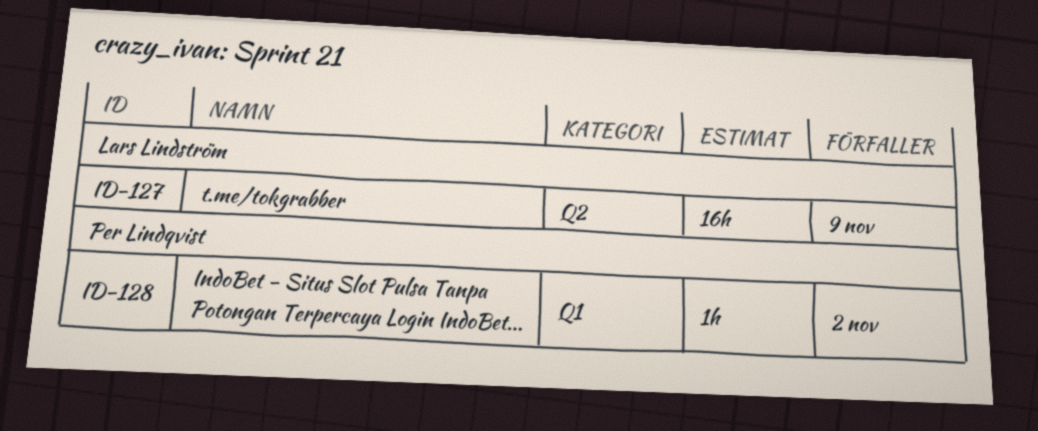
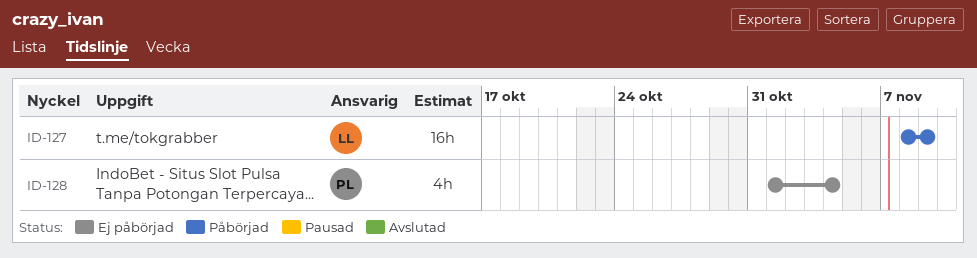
ID-128, estimate: 1h -> 4h
ID-128, due: Nov 2 -> Nov 4

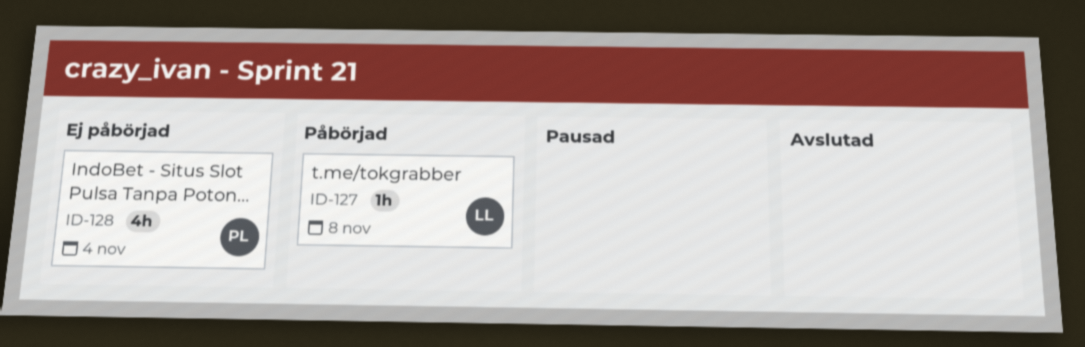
ID-127, estimate: 16h -> 1h
ID-127, due: Nov 9 -> Nov 8

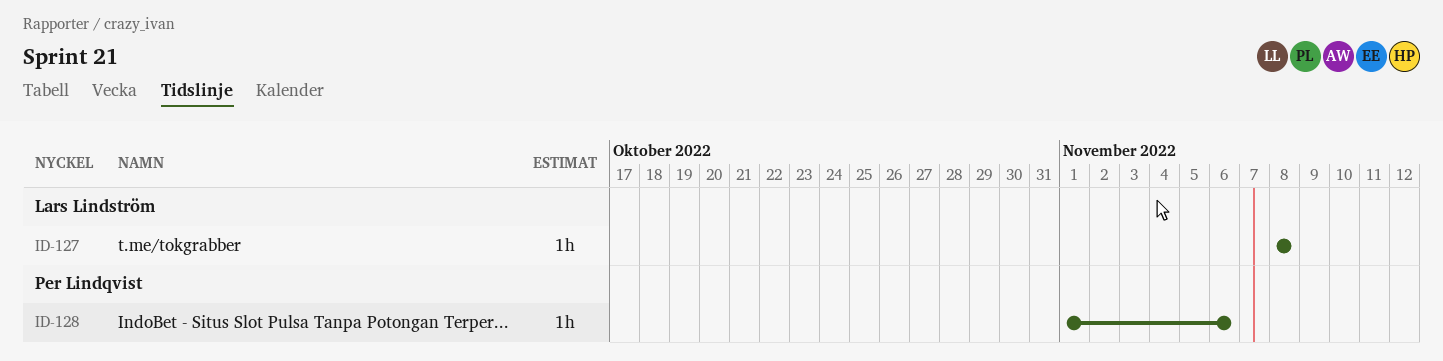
ID-128, estimate: 4h -> 1h
ID-128, due: Nov 4 -> Nov 6

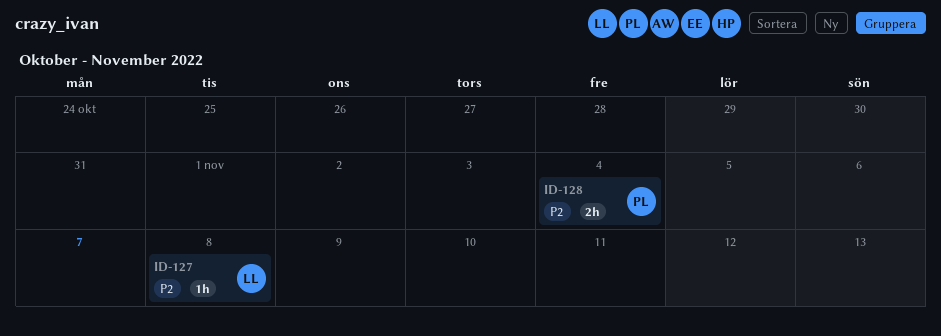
ID-128, estimate: 1h -> 2h
ID-128, due: Nov 6 -> Nov 4

